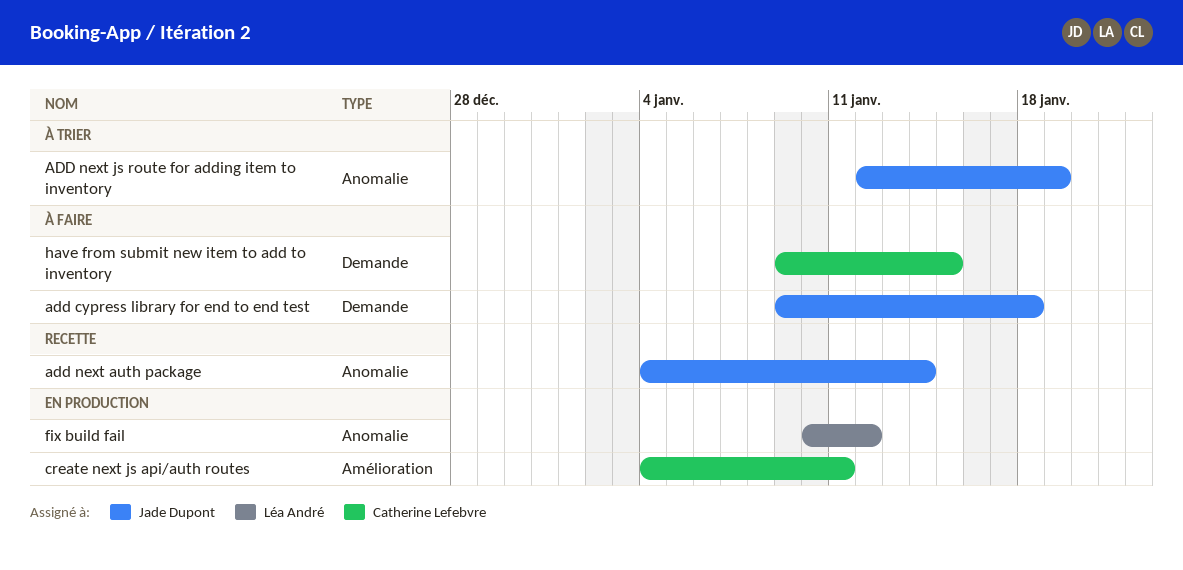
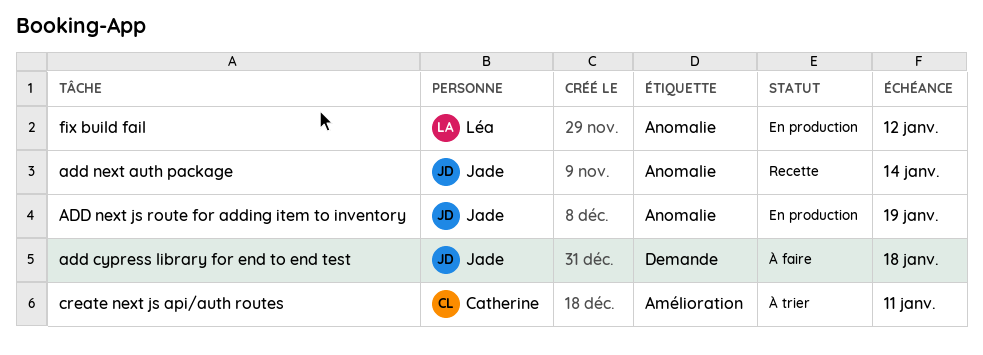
ADD next js route for adding item to inventory, status: À trier -> En production
create next js api/auth routes, status: En production -> À trier
have from submit new item to add to inventory: present -> none

